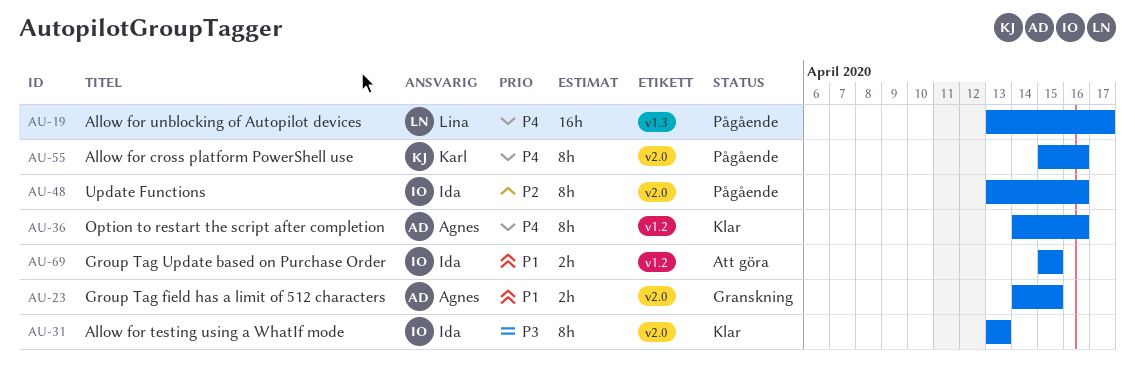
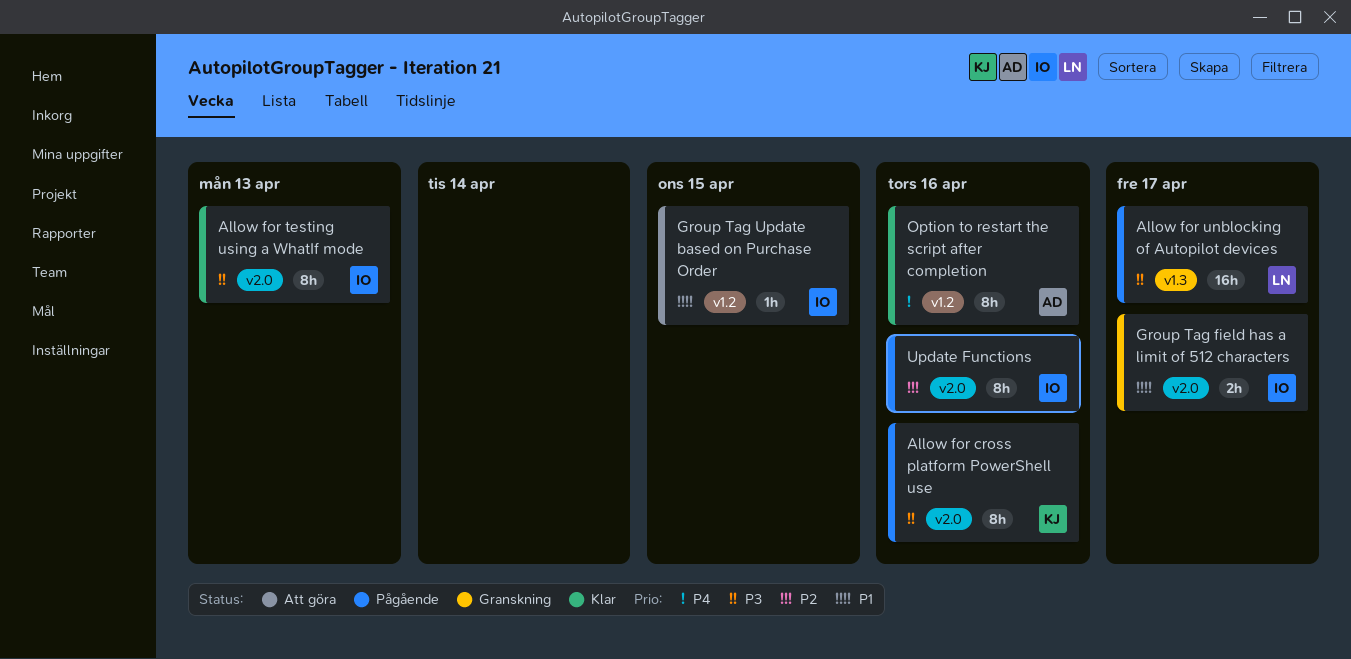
Allow for cross platform PowerShell use, priority: P4 -> P3
Allow for unblocking of Autopilot devices, priority: P4 -> P3
Group Tag field has a limit of 512 characters, owner: Agnes -> Ida
Group Tag field has a limit of 512 characters, due: Apr 15 -> Apr 17
Group Tag Update based on Purchase Order, estimate: 2h -> 1h

